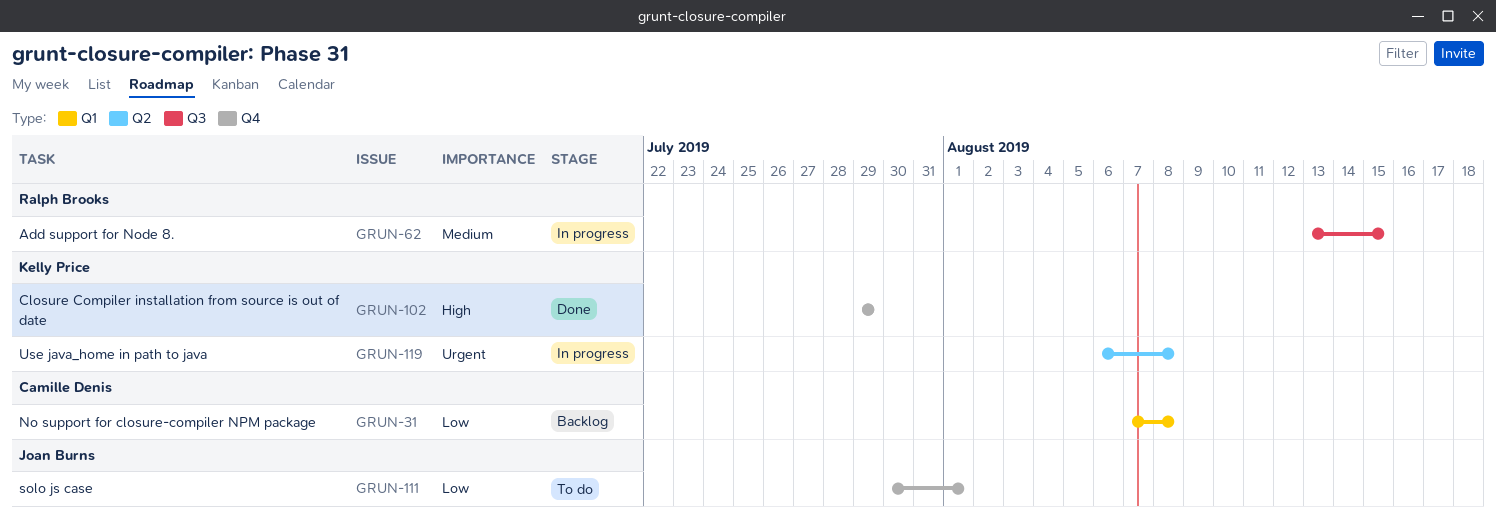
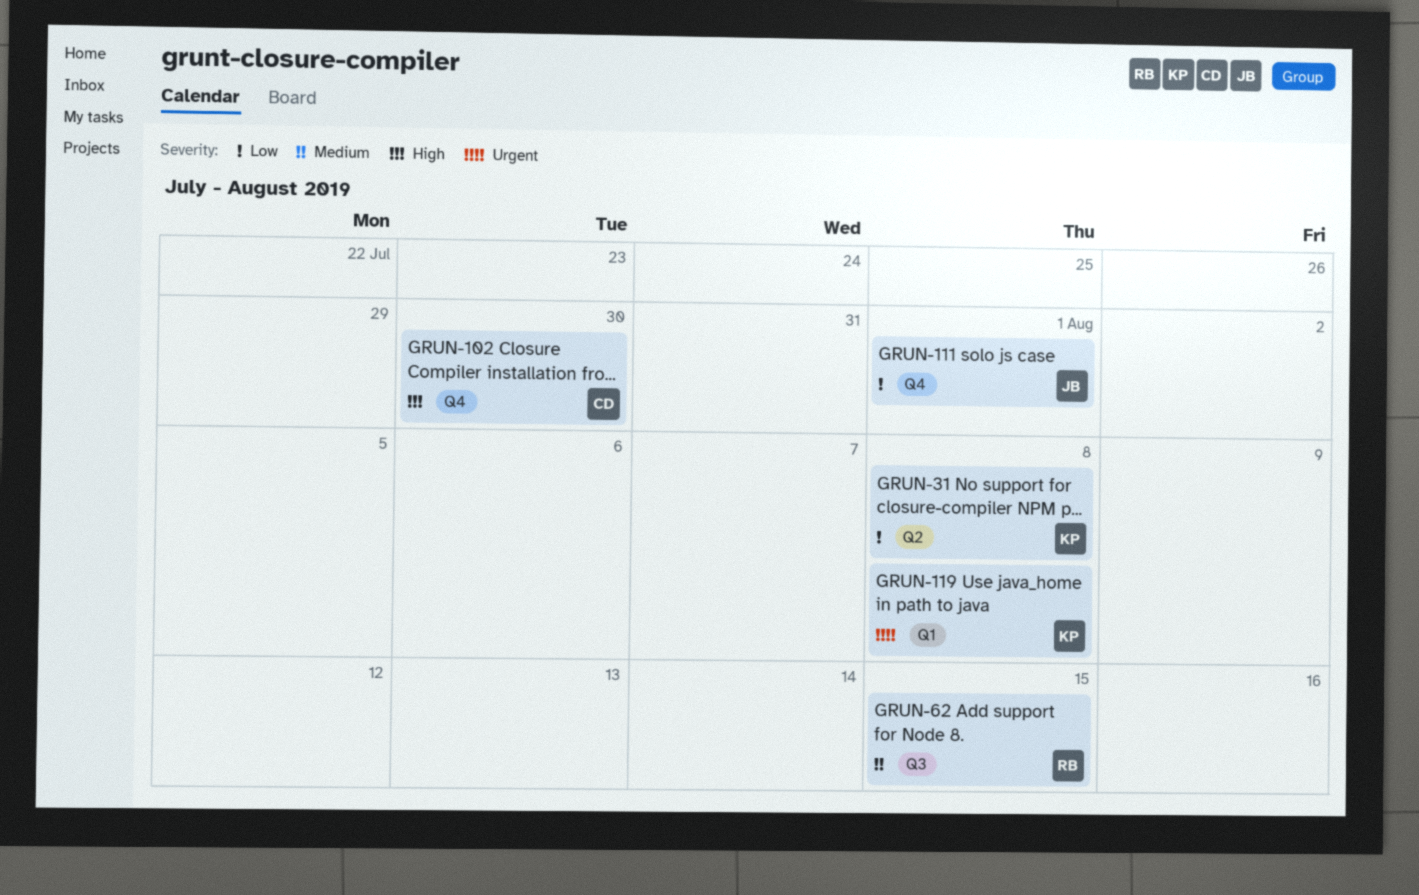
GRUN-31, owner: Camille Denis -> Kelly Price
GRUN-31, label: Q1 -> Q2
GRUN-102, owner: Kelly Price -> Camille Denis
GRUN-102, due: Jul 29 -> Jul 30
GRUN-119, label: Q2 -> Q1

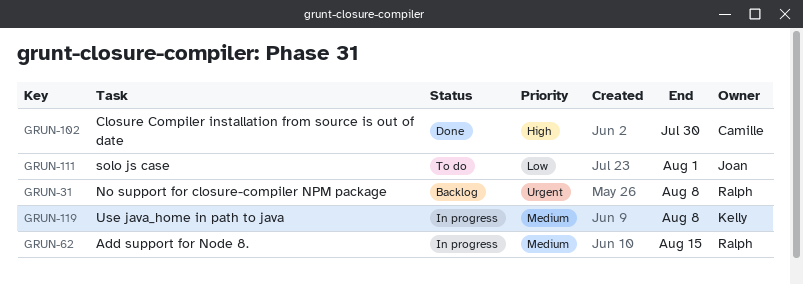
GRUN-31, owner: Kelly -> Ralph
GRUN-31, priority: Low -> Urgent
GRUN-119, priority: Urgent -> Medium

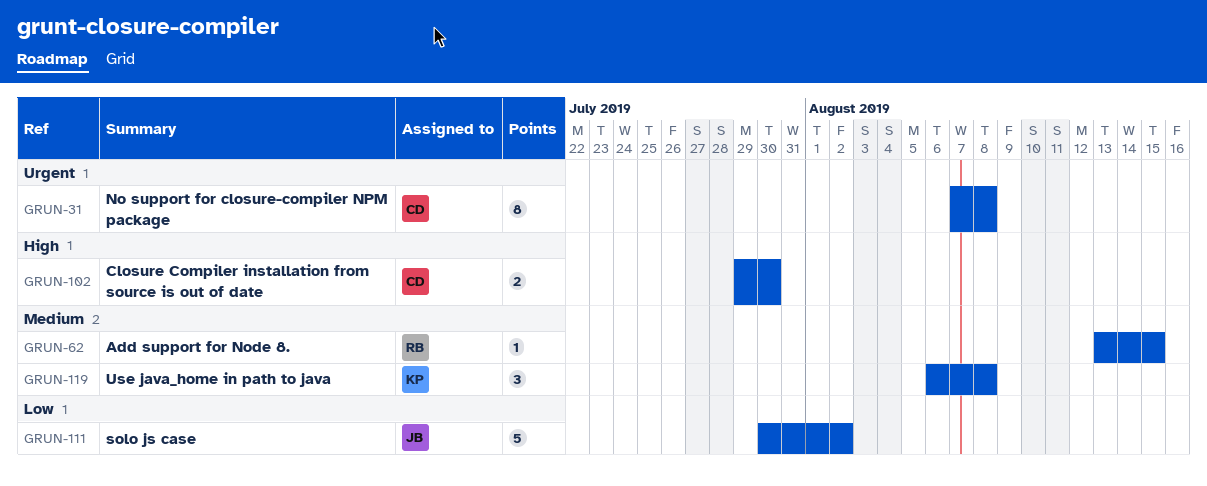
GRUN-31, owner: Ralph -> Camille
GRUN-111, due: Aug 1 -> Aug 2

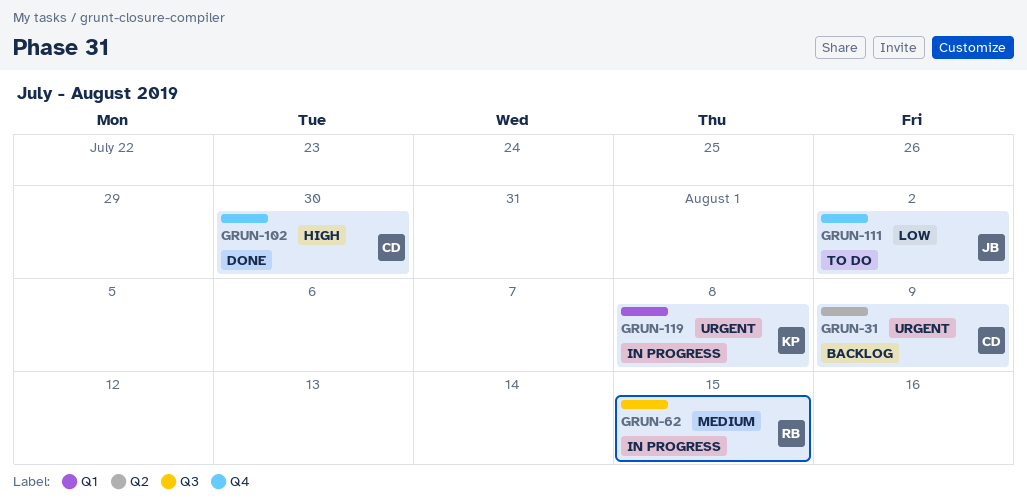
GRUN-31, due: Aug 8 -> Aug 9
GRUN-119, priority: Medium -> Urgent

